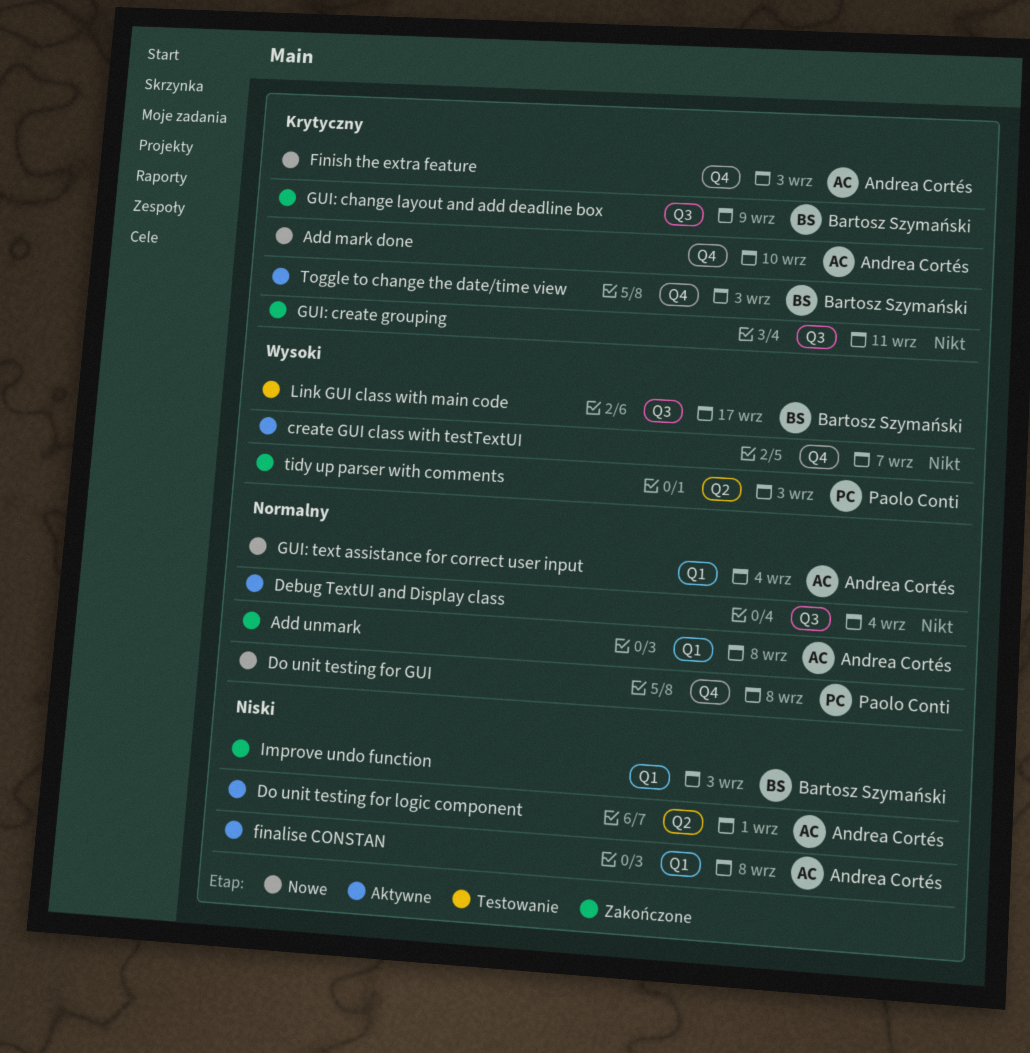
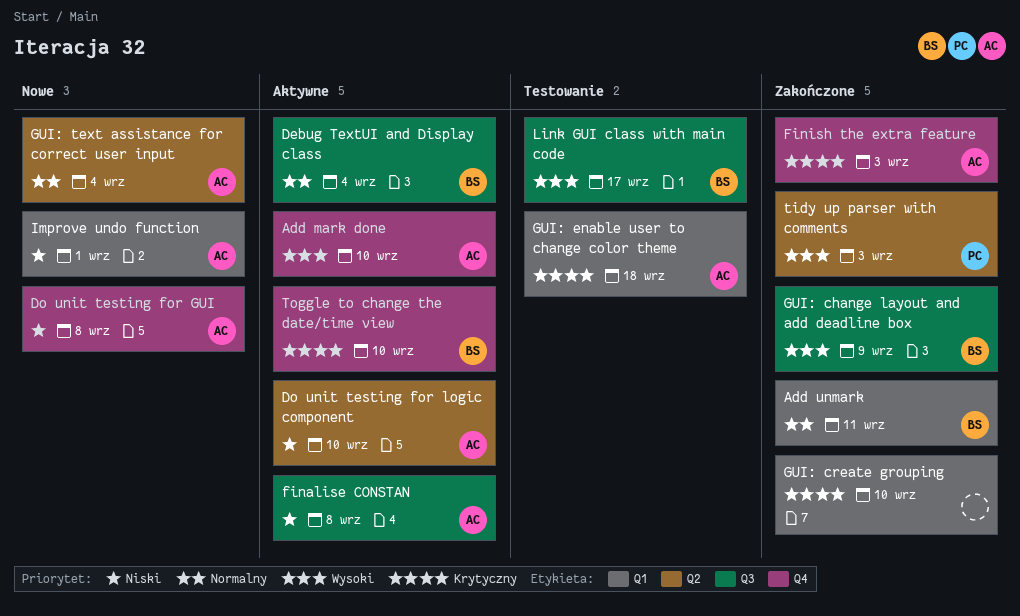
Add mark done, status: Nowe -> Aktywne
Add mark done, priority: Krytyczny -> Wysoki
Add unmark, owner: Andrea Cortés -> Bartosz Szymański
Add unmark, due: Sep 8 -> Sep 11
create GUI class with testTextUI: present -> none
Debug TextUI and Display class, owner: none -> Bartosz Szymański
Do unit testing for GUI, owner: Paolo Conti -> Andrea Cortés
Do unit testing for GUI, priority: Normalny -> Niski
Do unit testing for logic component, due: Sep 1 -> Sep 10
finalise CONSTAN, label: Q1 -> Q3
Finish the extra feature, status: Nowe -> Zakończone
GUI: change layout and add deadline box, priority: Krytyczny -> Wysoki
GUI: create grouping, label: Q3 -> Q1
GUI: create grouping, due: Sep 11 -> Sep 10
GUI: enable user to change color theme: none -> present
GUI: text assistance for correct user input, label: Q1 -> Q2
Improve undo function, status: Zakończone -> Nowe
Improve undo function, owner: Bartosz Szymański -> Andrea Cortés
Improve undo function, due: Sep 3 -> Sep 1
Toggle to change the date/time view, due: Sep 3 -> Sep 10

